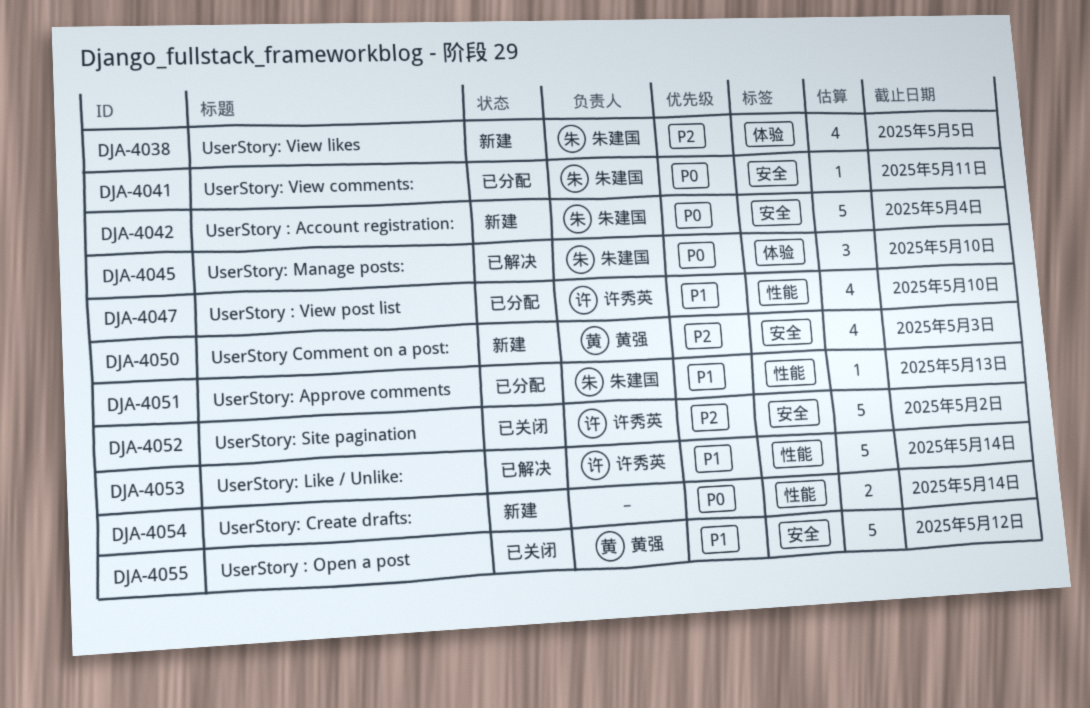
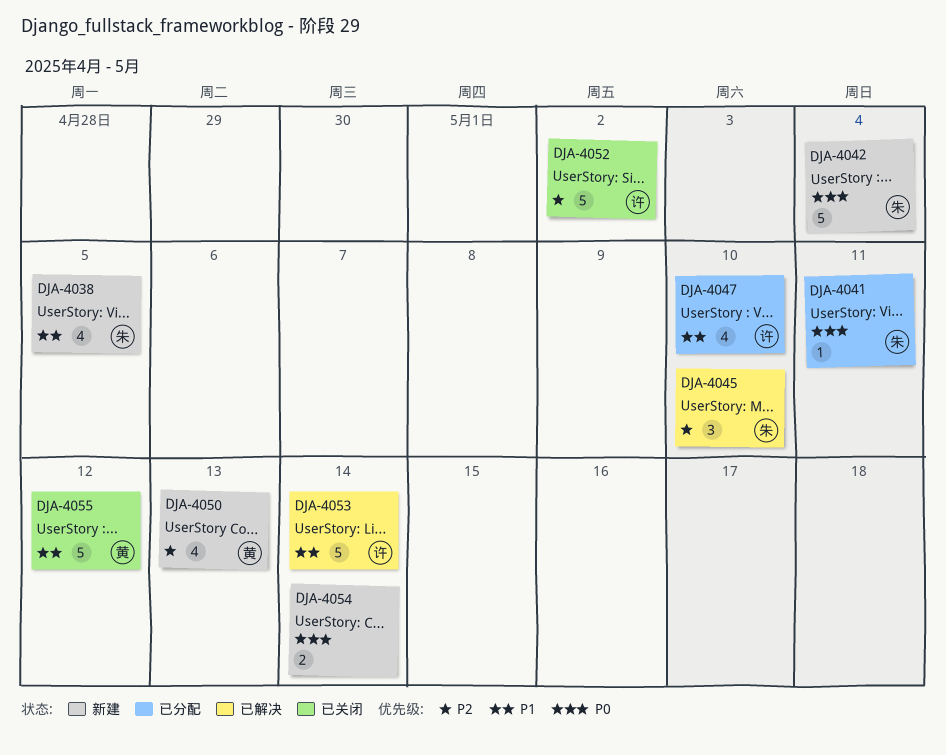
DJA-4038, priority: P2 -> P1
DJA-4045, priority: P0 -> P2
DJA-4050, due: May 3 -> May 13
DJA-4051: present -> none

